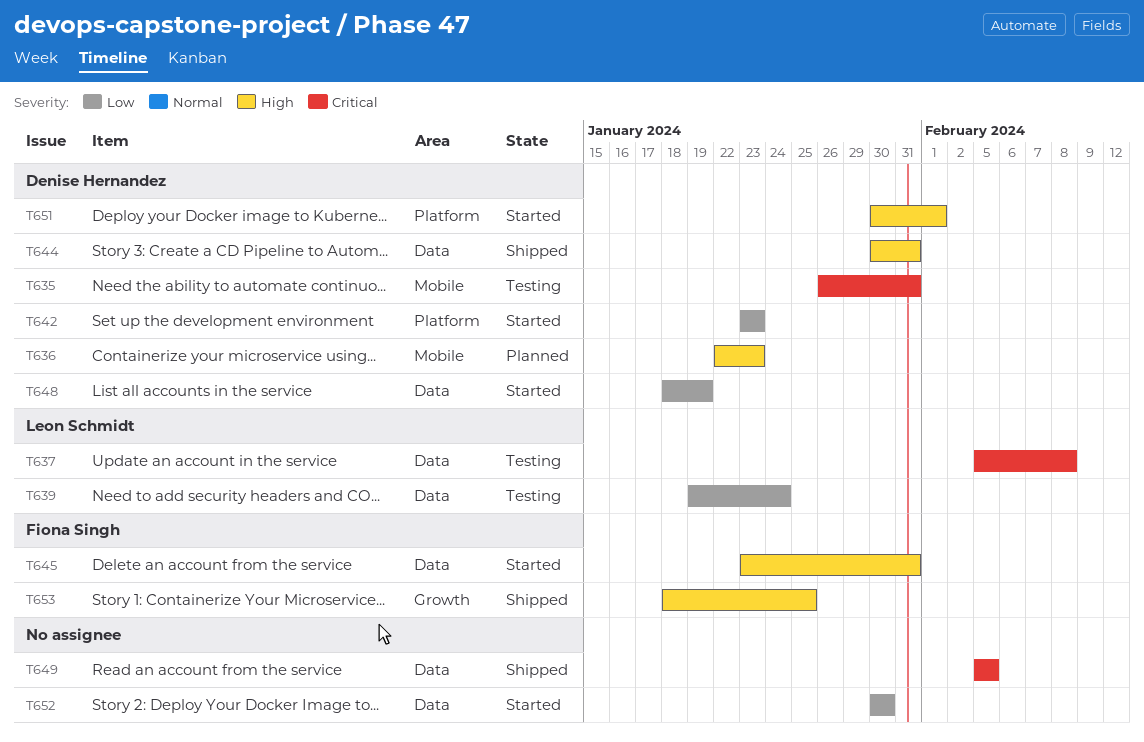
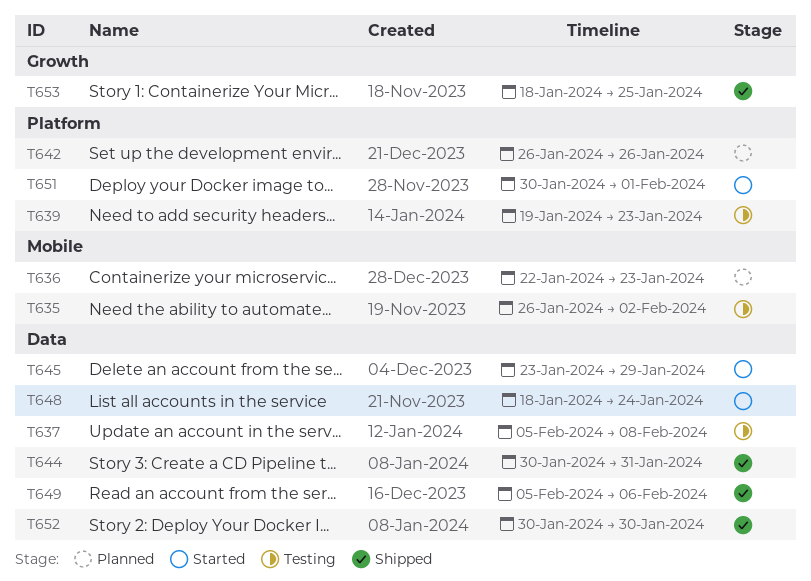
T635, due: Jan 31 -> Feb 2
T639, label: Data -> Platform
T639, due: Jan 24 -> Jan 23
T642, status: Started -> Planned
T642, start: Jan 23 -> Jan 26
T642, due: Jan 23 -> Jan 26
T645, due: Jan 31 -> Jan 29
T648, due: Jan 19 -> Jan 24
T649, due: Feb 5 -> Feb 6
T652, status: Started -> Shipped

